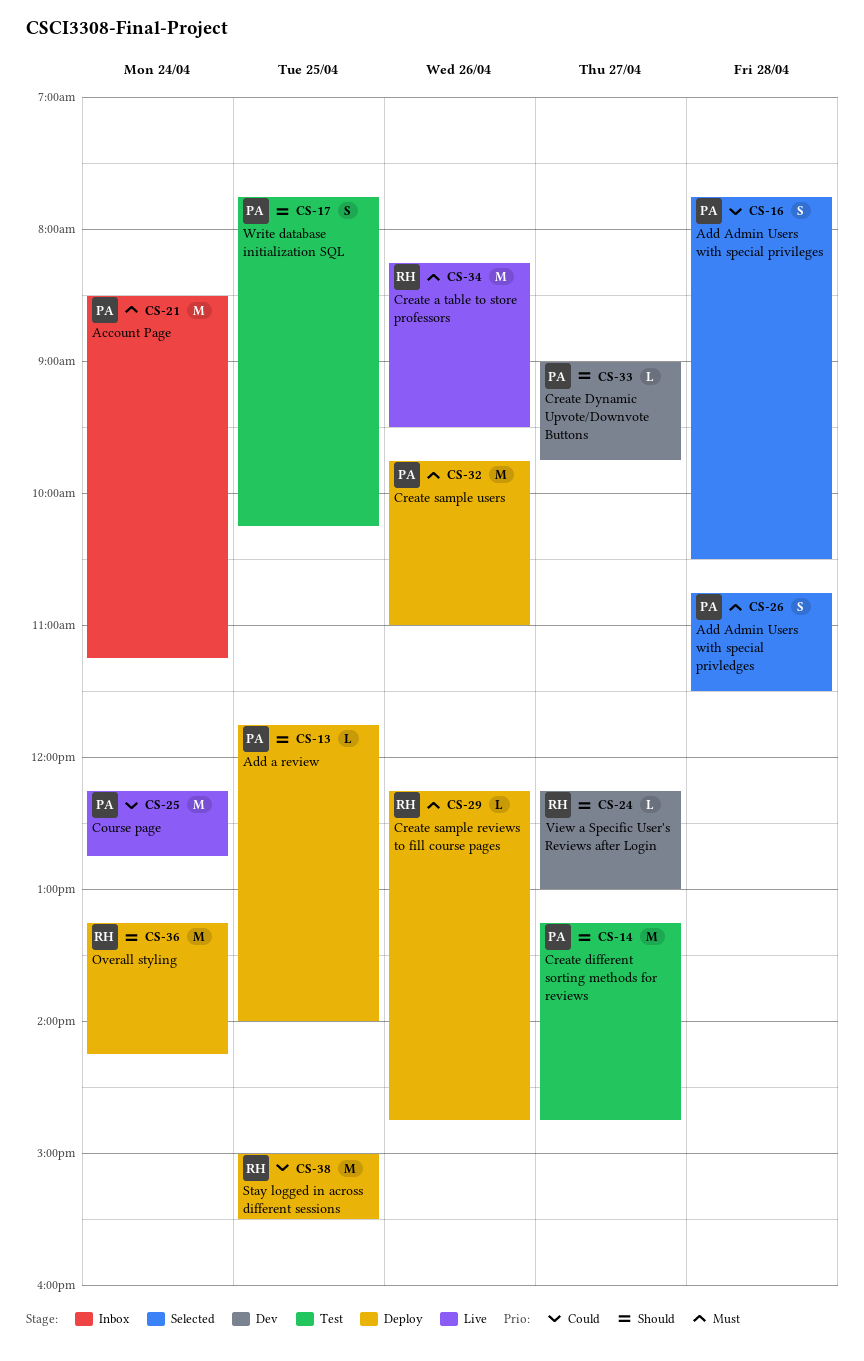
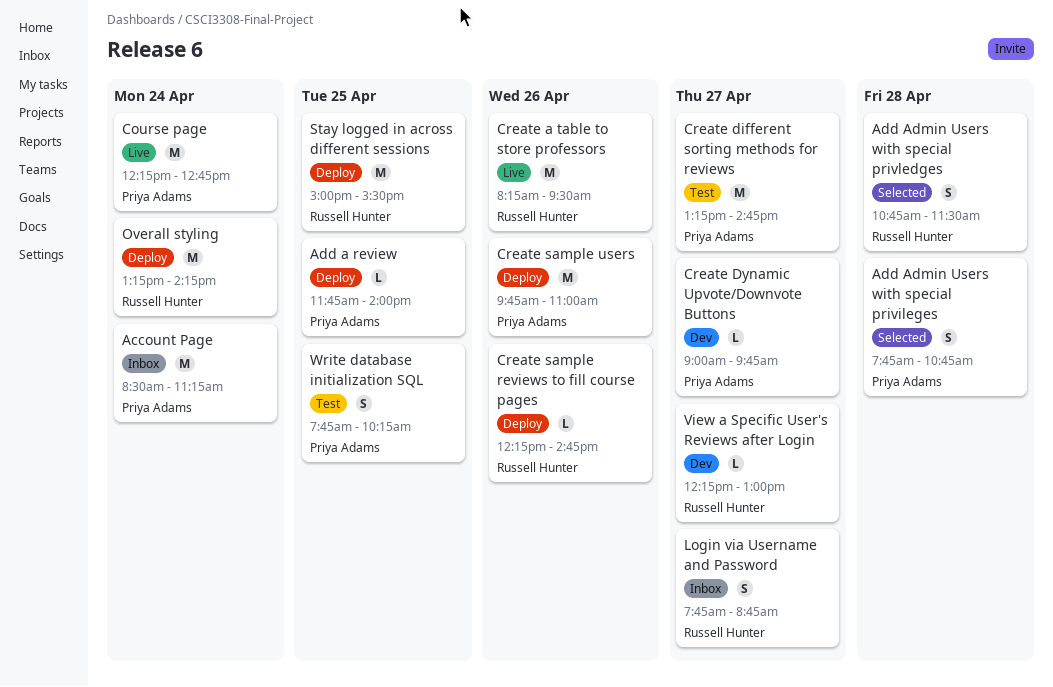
Add Admin Users with special privileges, ends: 10:30 -> 10:45
Add Admin Users with special privledges, owner: Priya Adams -> Russell Hunter
Login via Username and Password: none -> present

